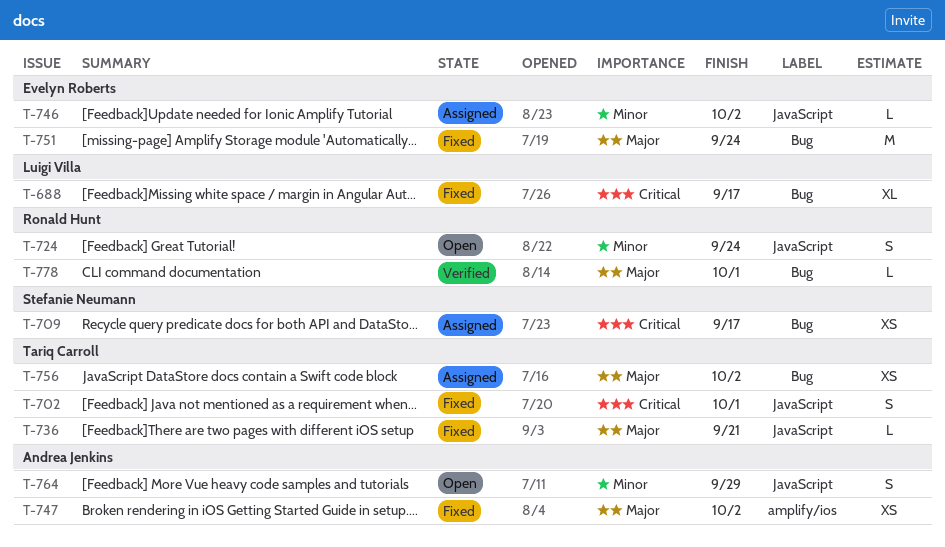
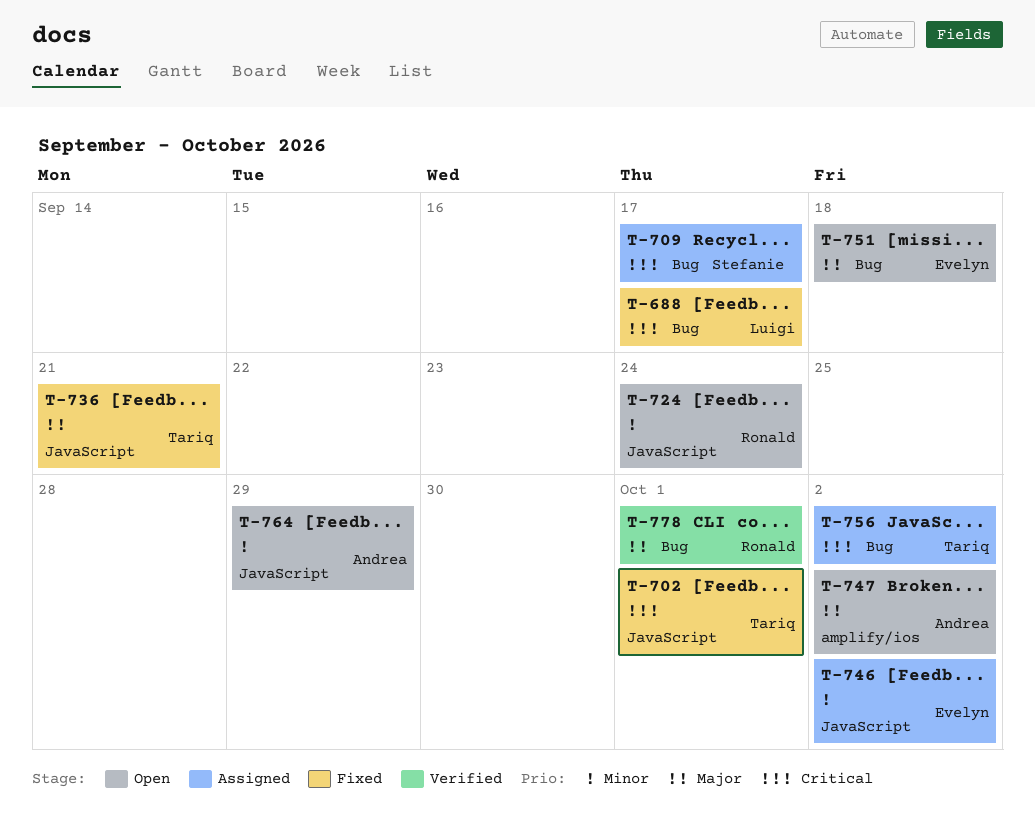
T-747, status: Fixed -> Open
T-751, status: Fixed -> Open
T-751, due: Sep 24 -> Sep 18
T-756, priority: Major -> Critical

